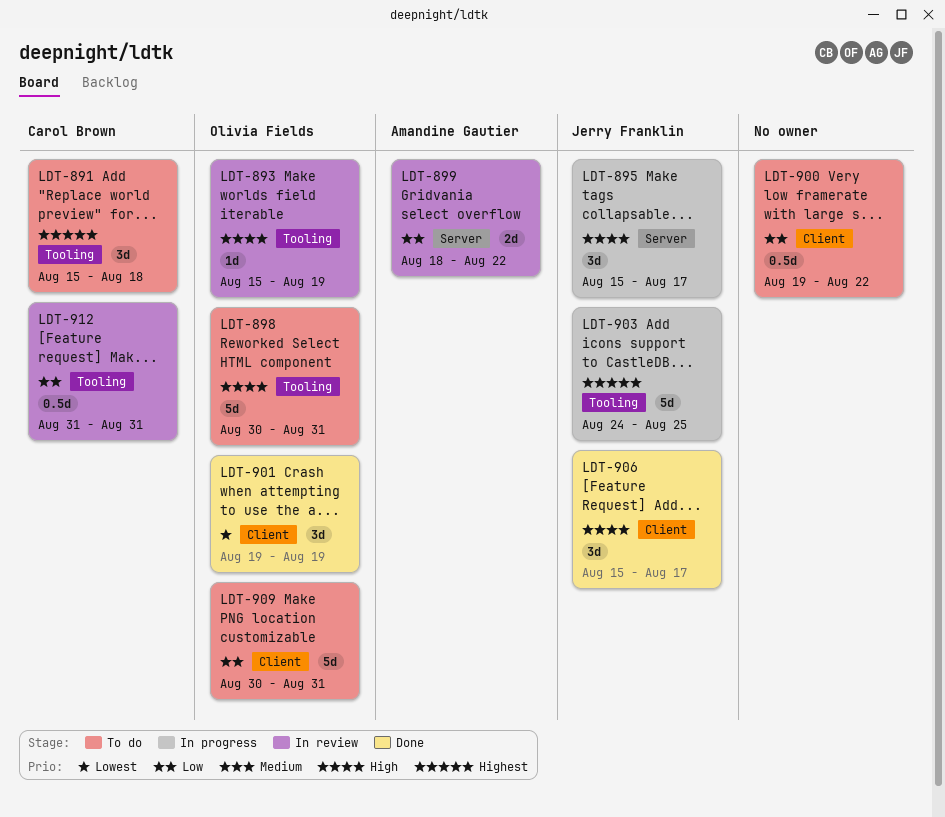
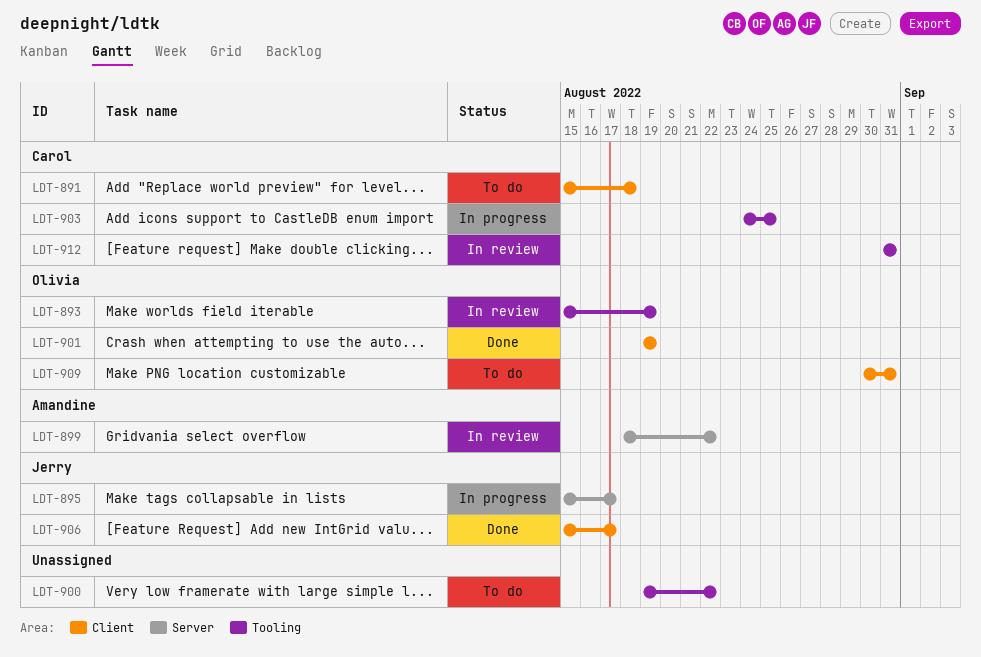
LDT-891, label: Tooling -> Client
LDT-898: present -> none
LDT-900, label: Client -> Tooling
LDT-903, owner: Jerry Franklin -> Carol Brown

